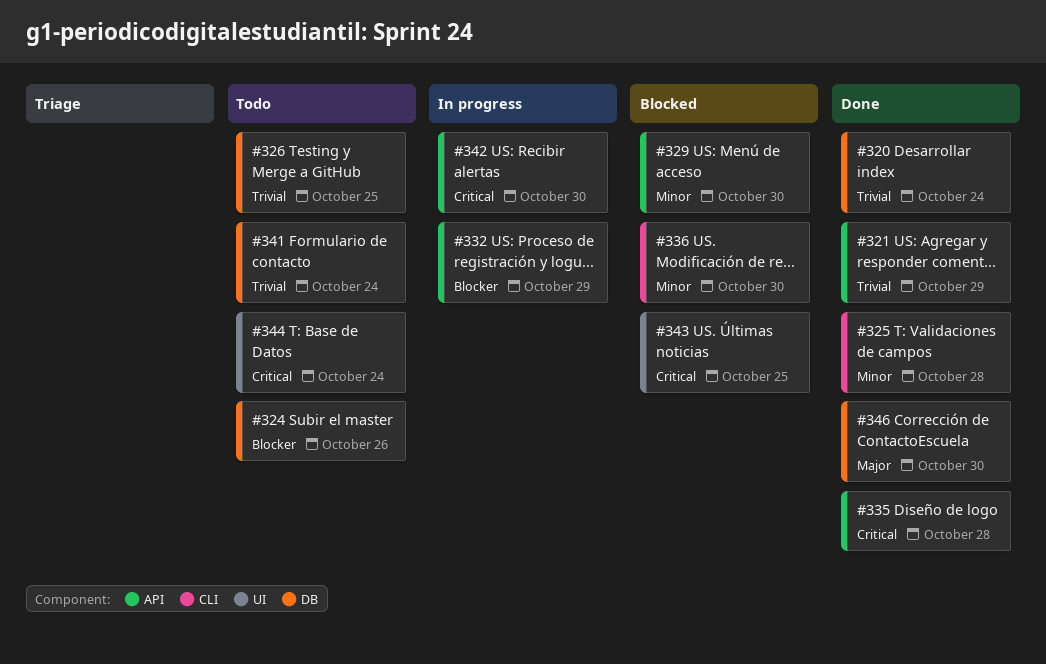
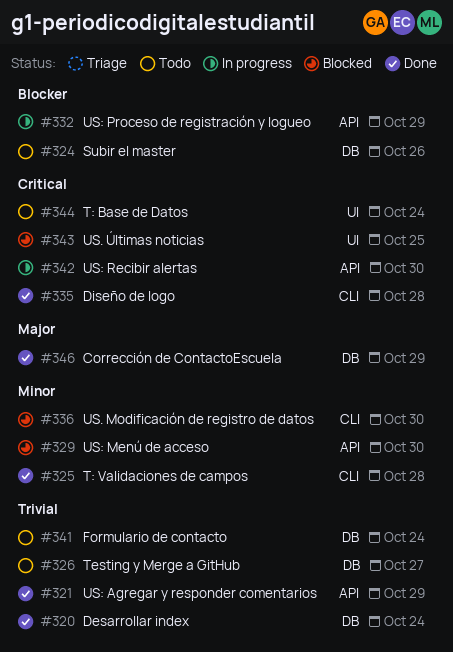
#326, due: Oct 25 -> Oct 27
#335, label: API -> CLI
#346, due: Oct 30 -> Oct 29

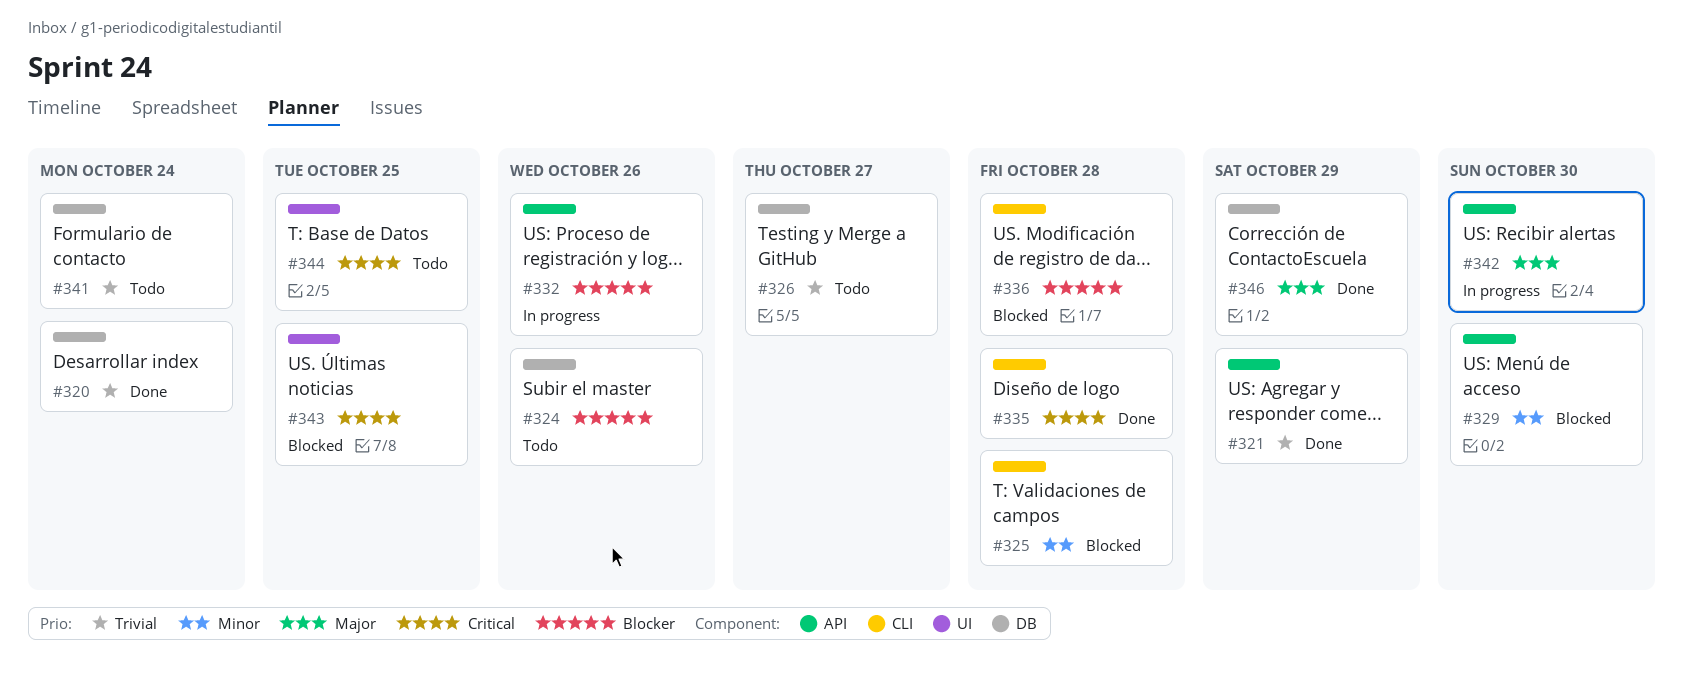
#325, status: Done -> Blocked
#332, due: Oct 29 -> Oct 26
#336, priority: Minor -> Blocker
#336, due: Oct 30 -> Oct 28
#342, priority: Critical -> Major
#344, due: Oct 24 -> Oct 25

